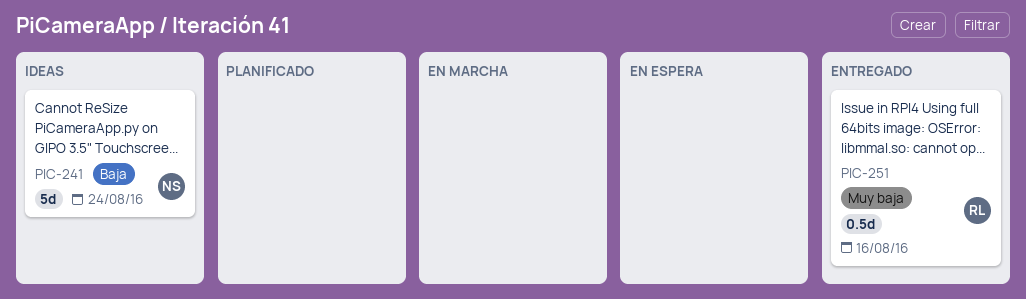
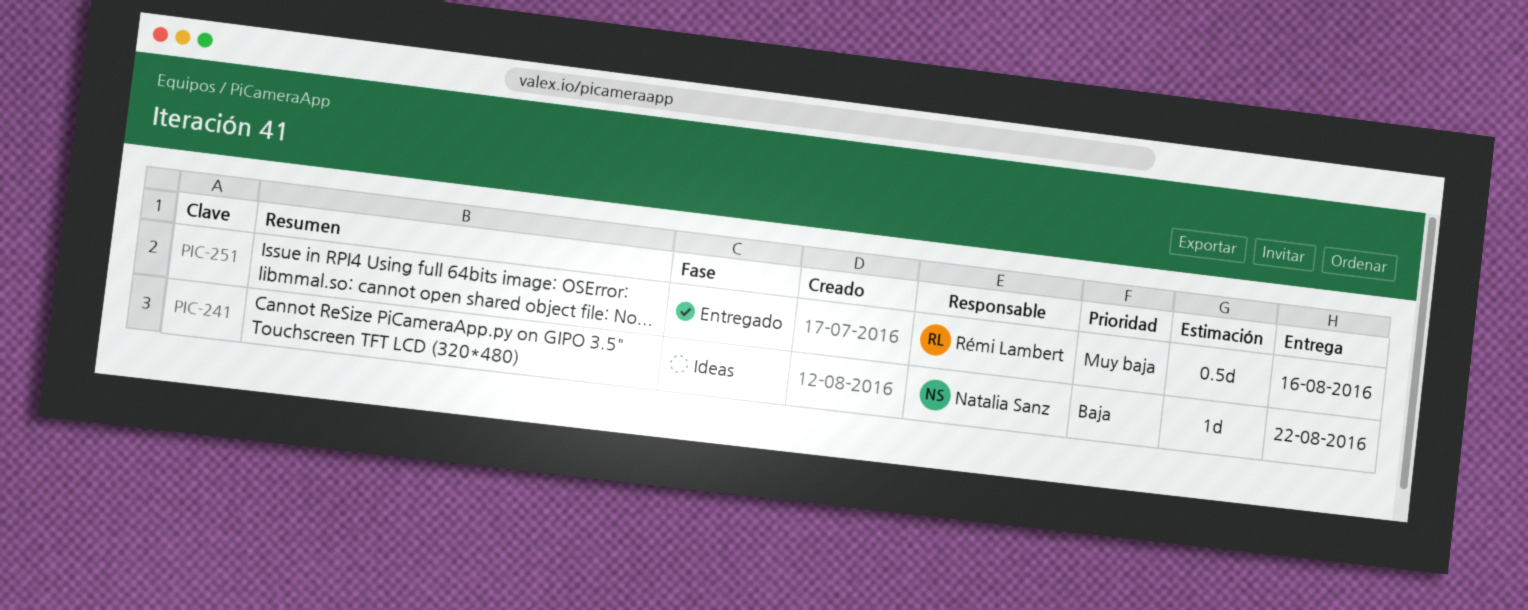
PIC-241, estimate: 5d -> 1d
PIC-241, due: Aug 24 -> Aug 22

